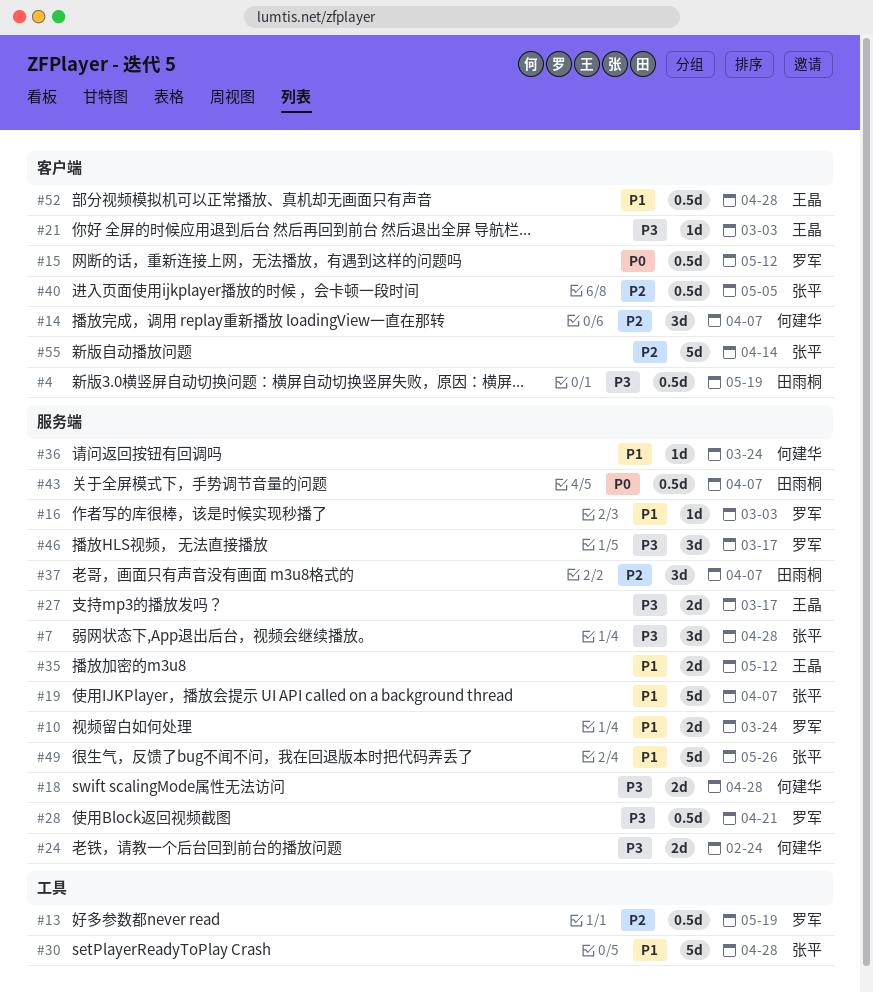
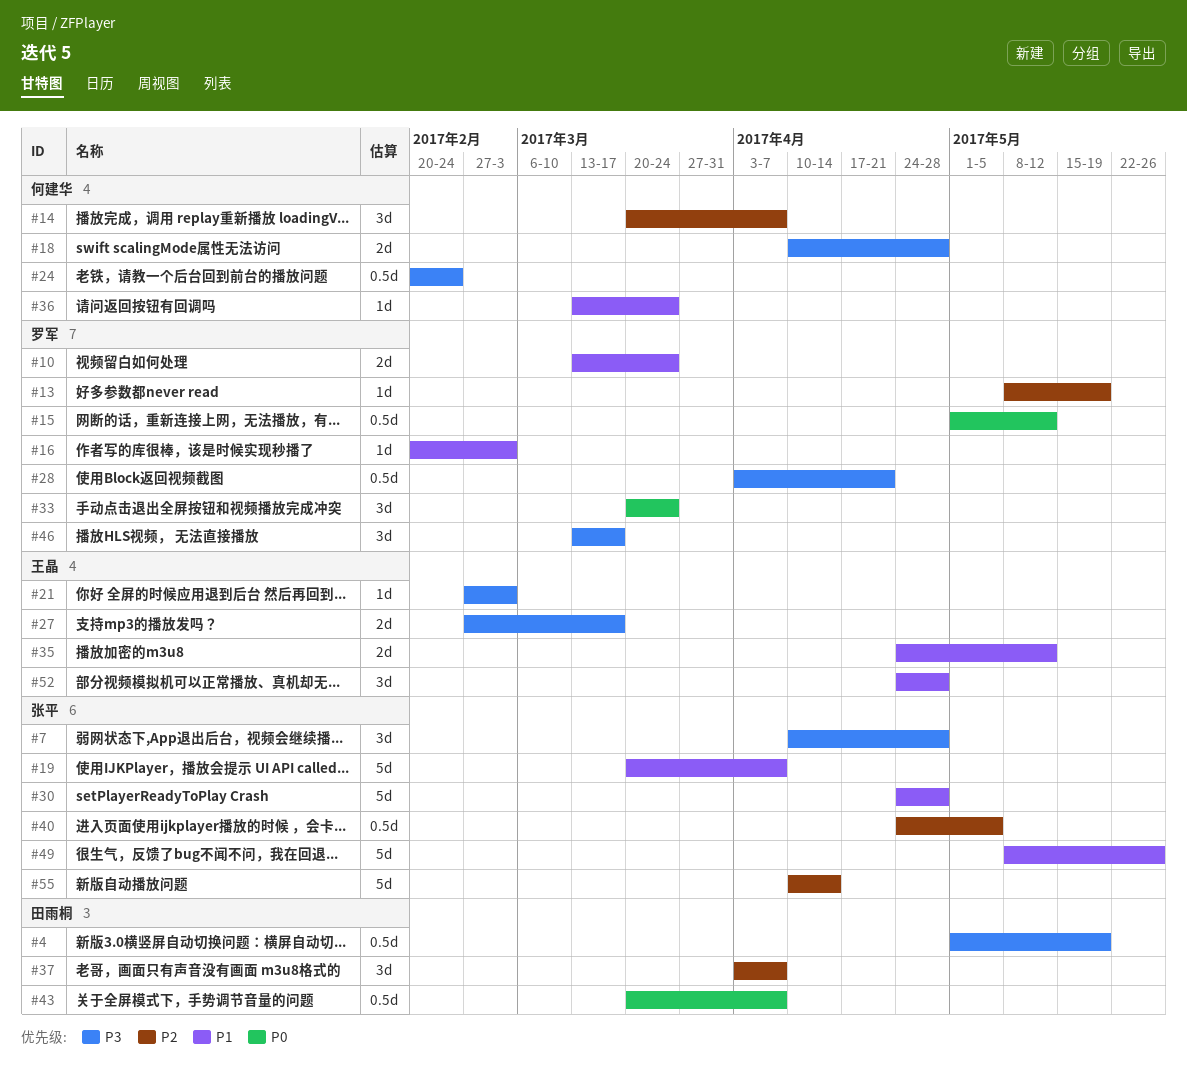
#13, estimate: 0.5d -> 1d
#24, estimate: 2d -> 0.5d
#33: none -> present
#52, estimate: 0.5d -> 3d

